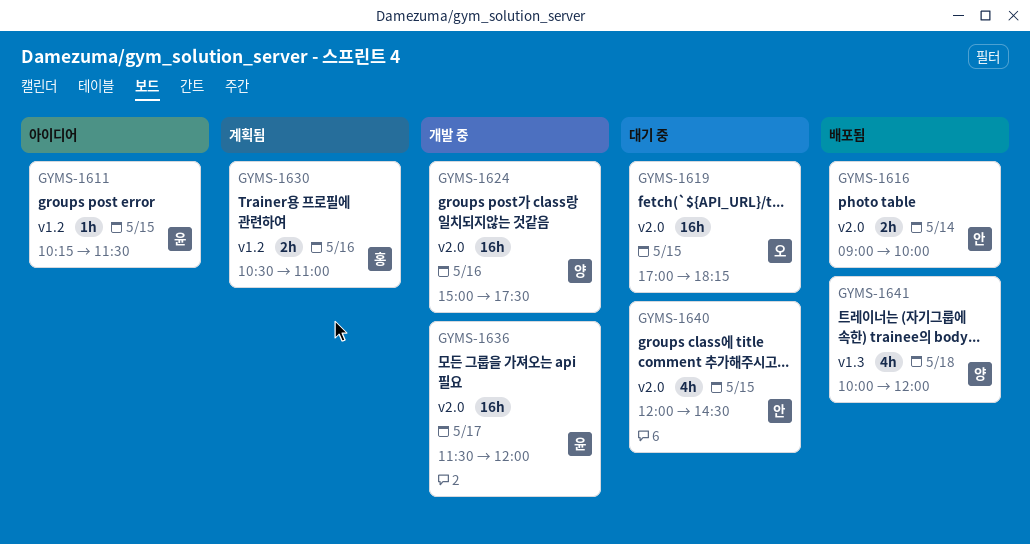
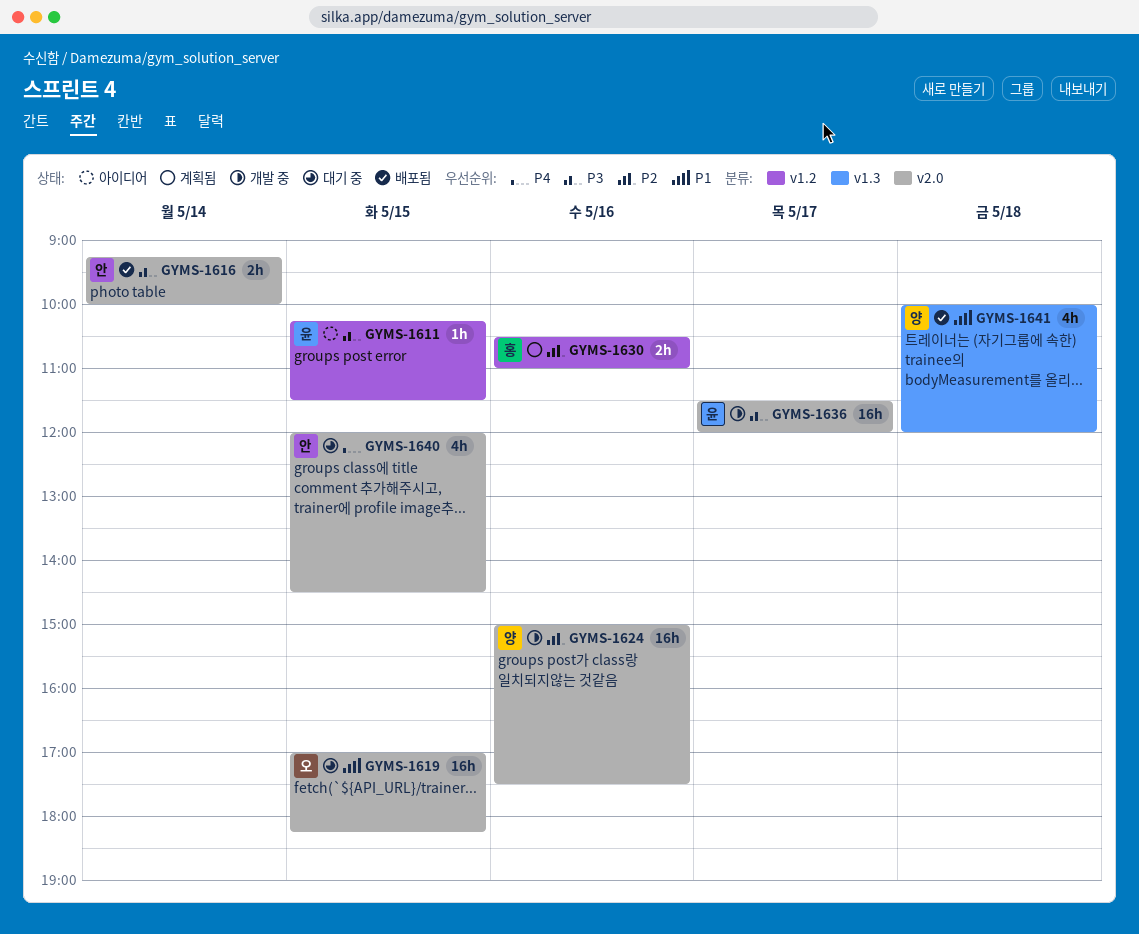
GYMS-1616, begins: 09:00 -> 09:15

